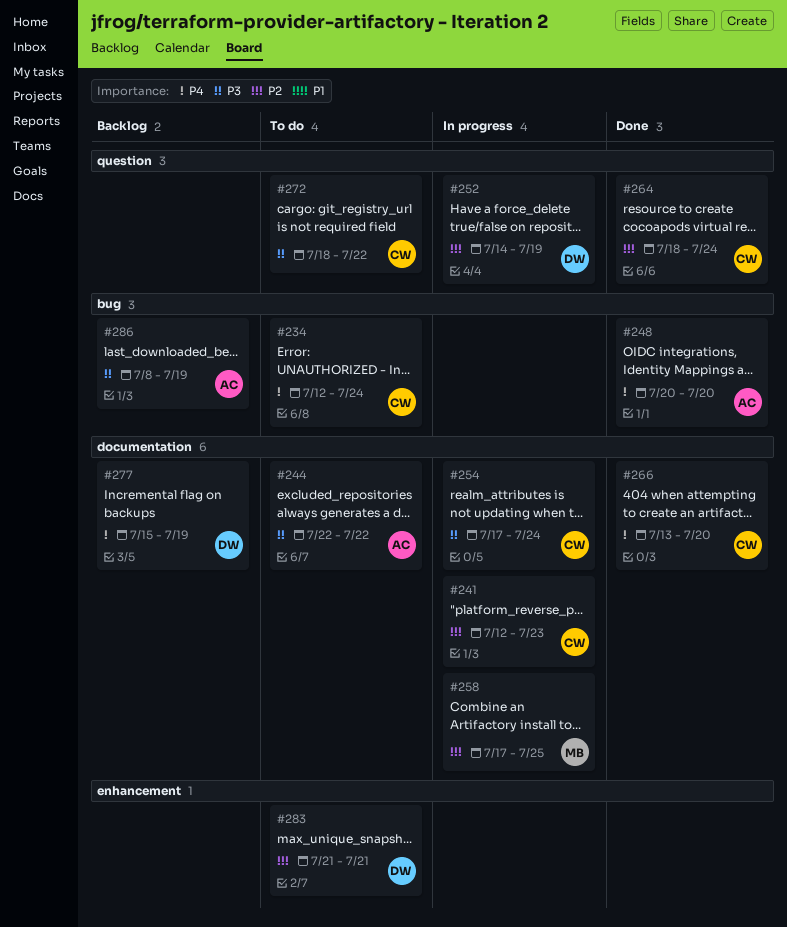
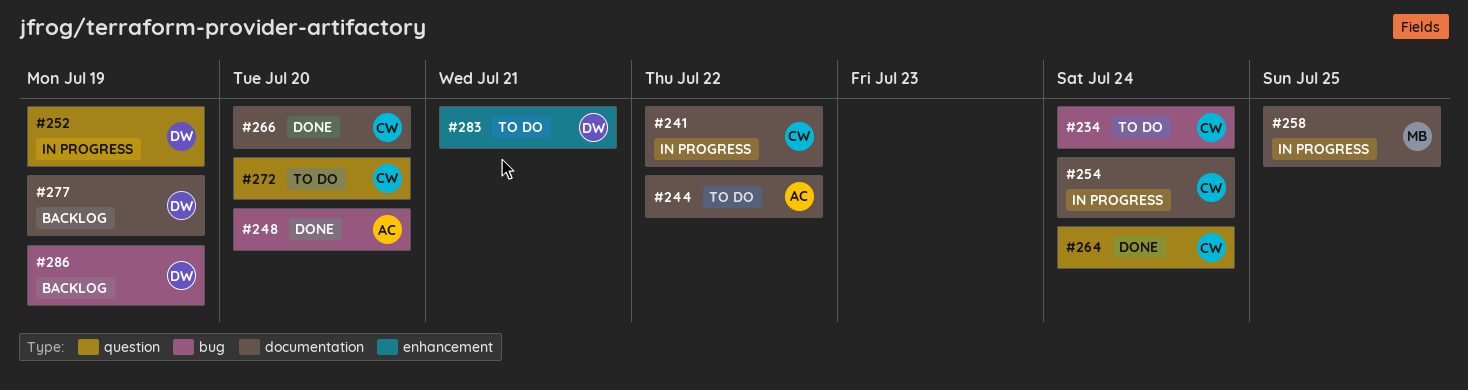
#241, due: Jul 23 -> Jul 22
#272, due: Jul 22 -> Jul 20
#286, owner: AC -> DW

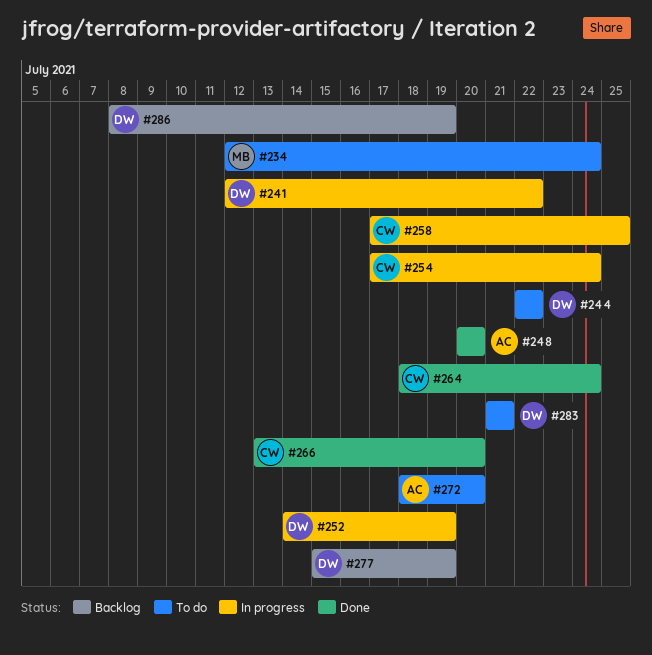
#234, owner: CW -> MB
#241, owner: CW -> DW
#244, owner: AC -> DW
#258, owner: MB -> CW
#272, owner: CW -> AC

